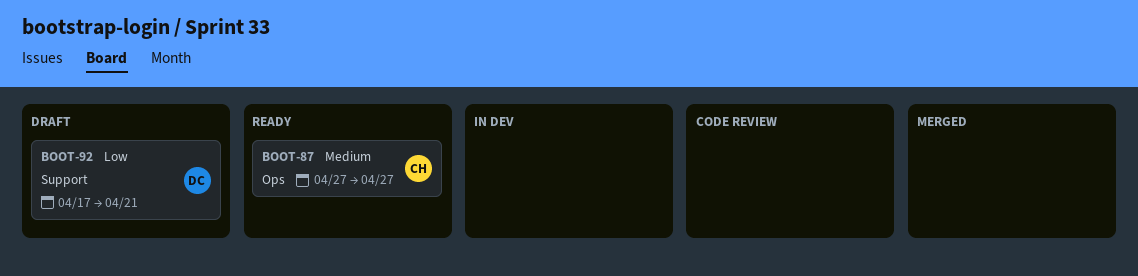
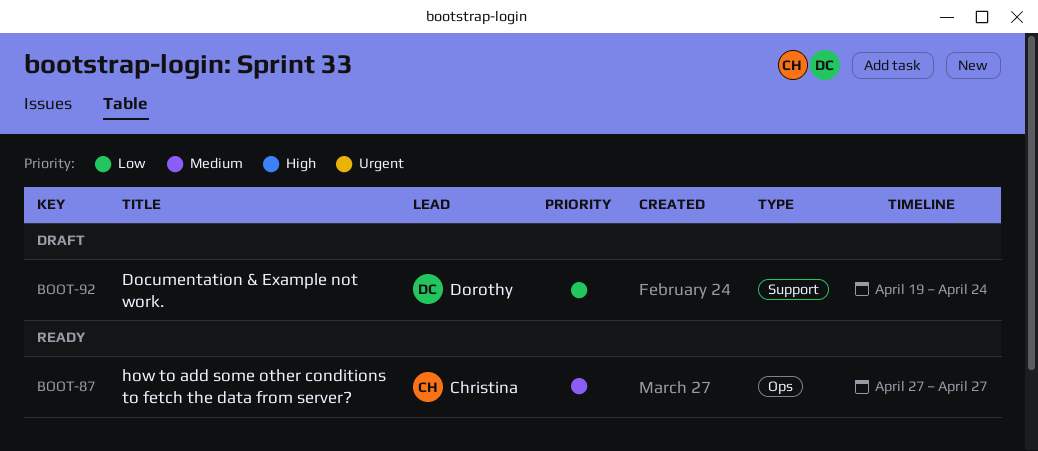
BOOT-92, start: Apr 17 -> Apr 19
BOOT-92, due: Apr 21 -> Apr 24

